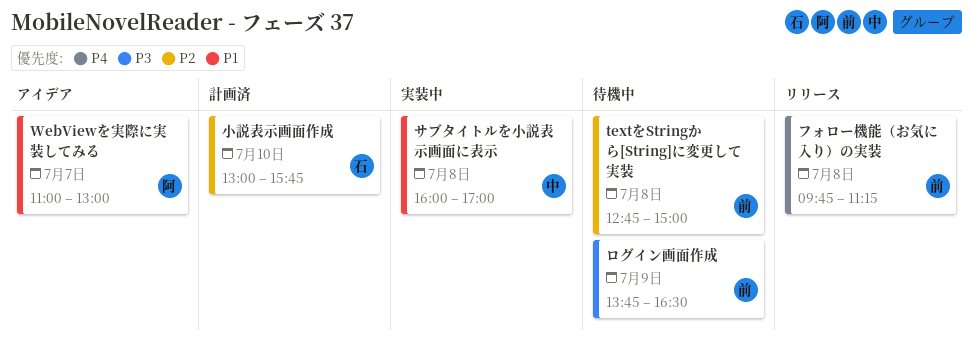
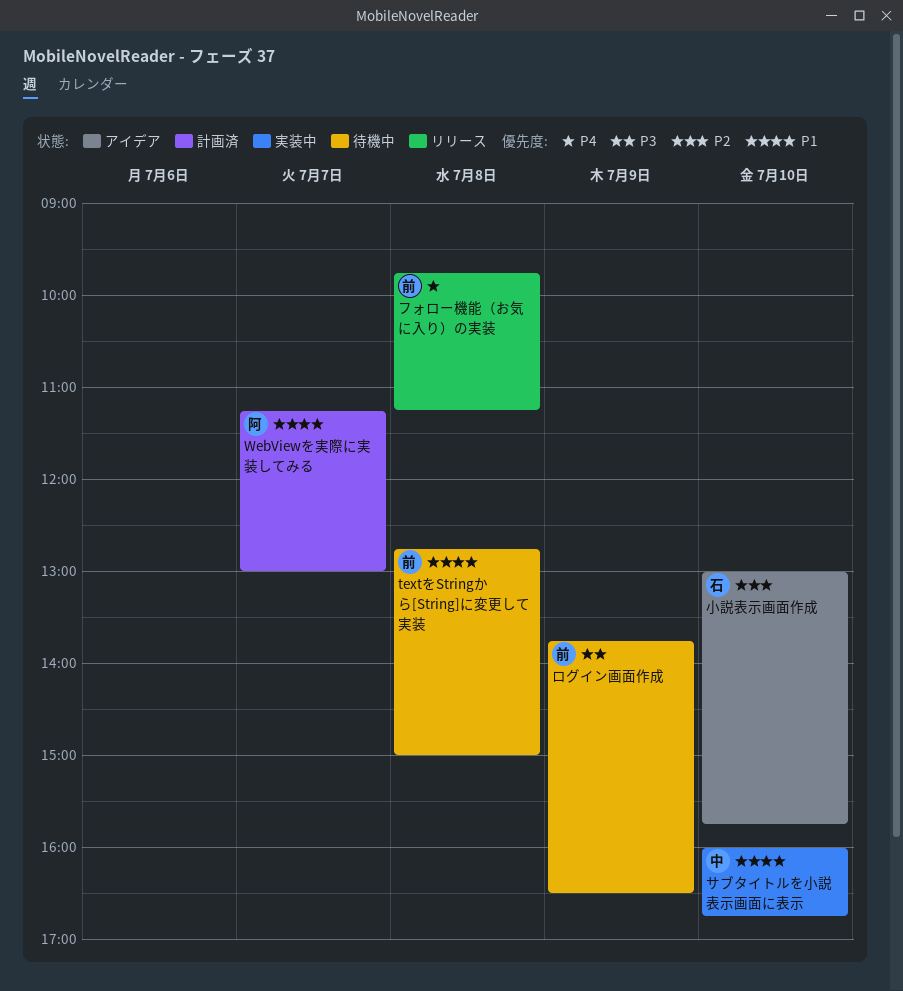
textをStringから[String]に変更して実装, priority: P2 -> P1
WebViewを実際に実装してみる, status: アイデア -> 計画済
WebViewを実際に実装してみる, begins: 11:00 -> 11:15
サブタイトルを小説表示画面に表示, day: Jul 8 -> Jul 10
サブタイトルを小説表示画面に表示, ends: 17:00 -> 16:45
小説表示画面作成, status: 計画済 -> アイデア

